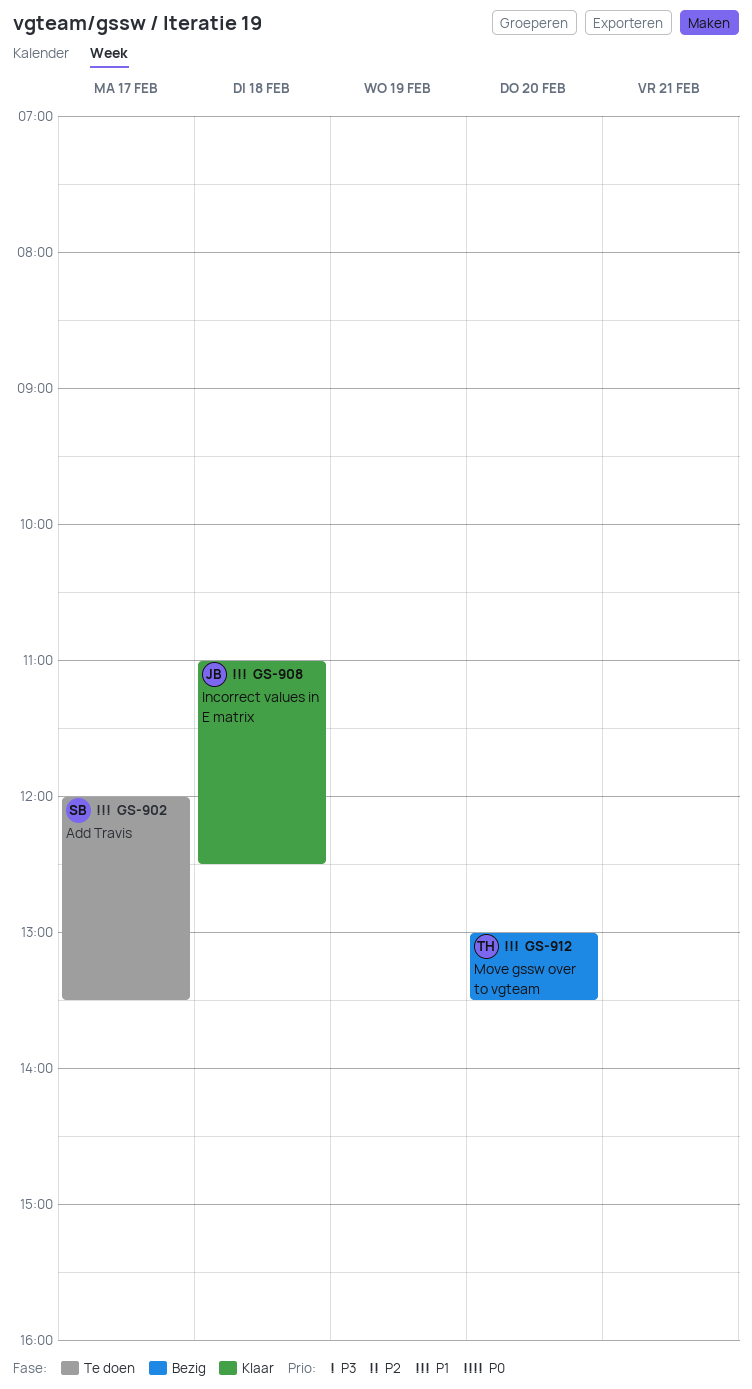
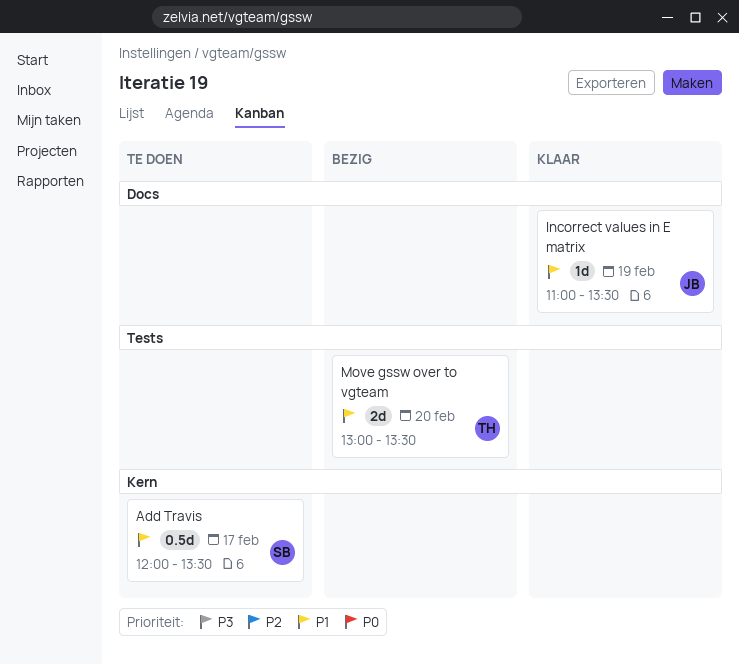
Incorrect values in E matrix, day: Feb 18 -> Feb 19
Incorrect values in E matrix, ends: 12:30 -> 13:30

